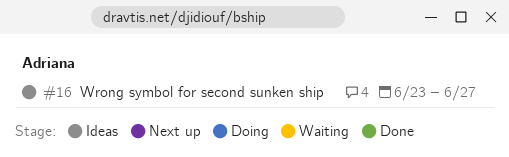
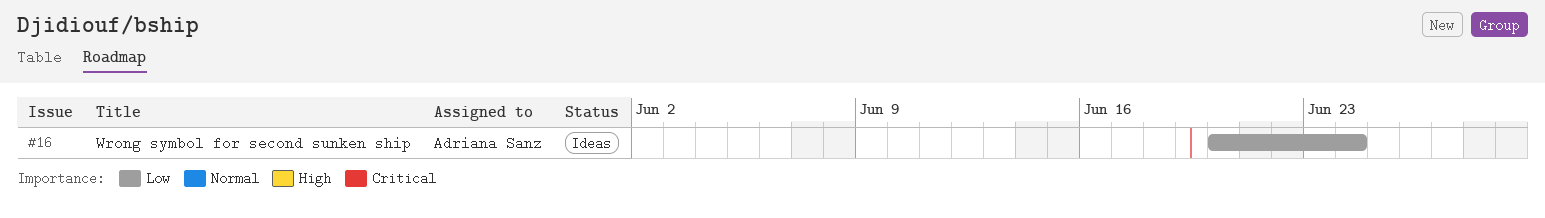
#16, start: Jun 23 -> Jun 20
#16, due: Jun 27 -> Jun 24

